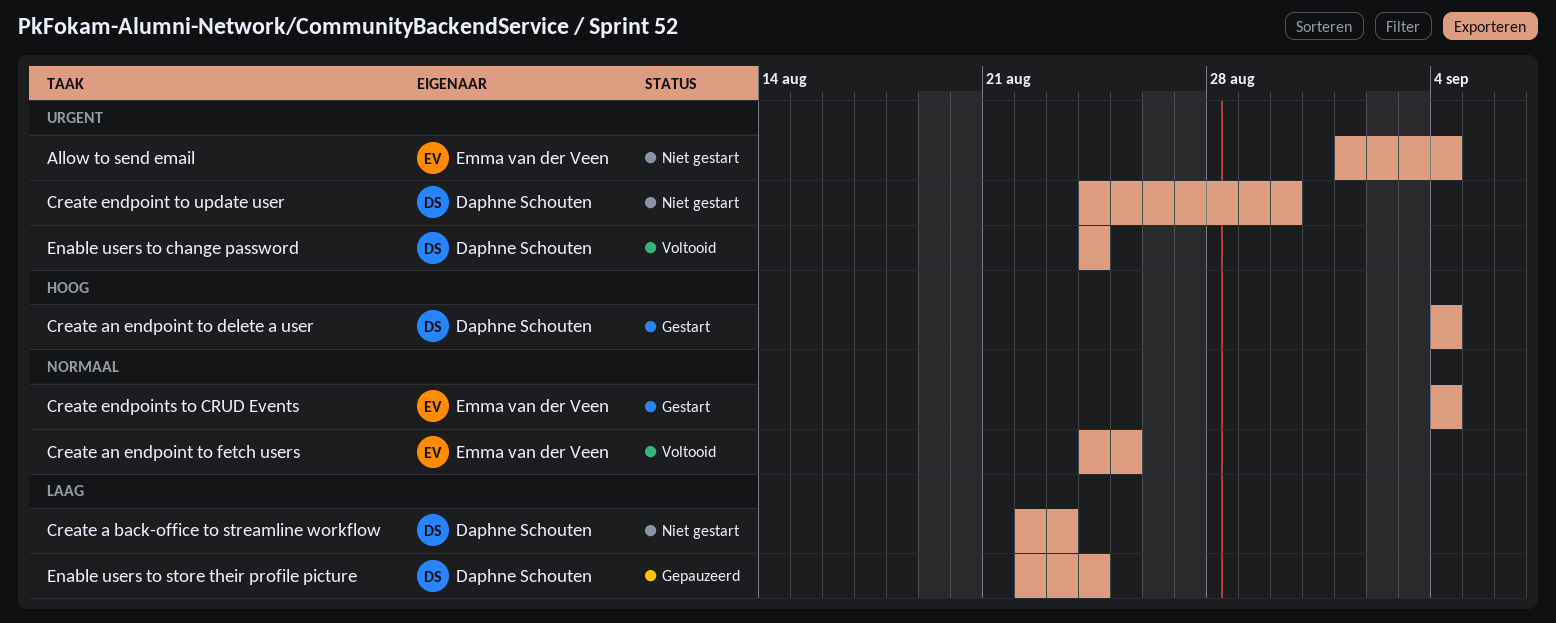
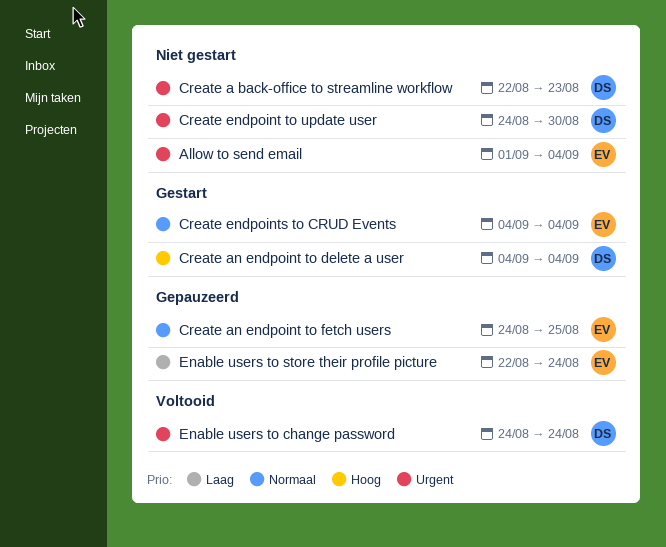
Create a back-office to streamline workflow, priority: Laag -> Urgent
Create an endpoint to fetch users, status: Voltooid -> Gepauzeerd
Enable users to store their profile picture, owner: Daphne Schouten -> Emma van der Veen

